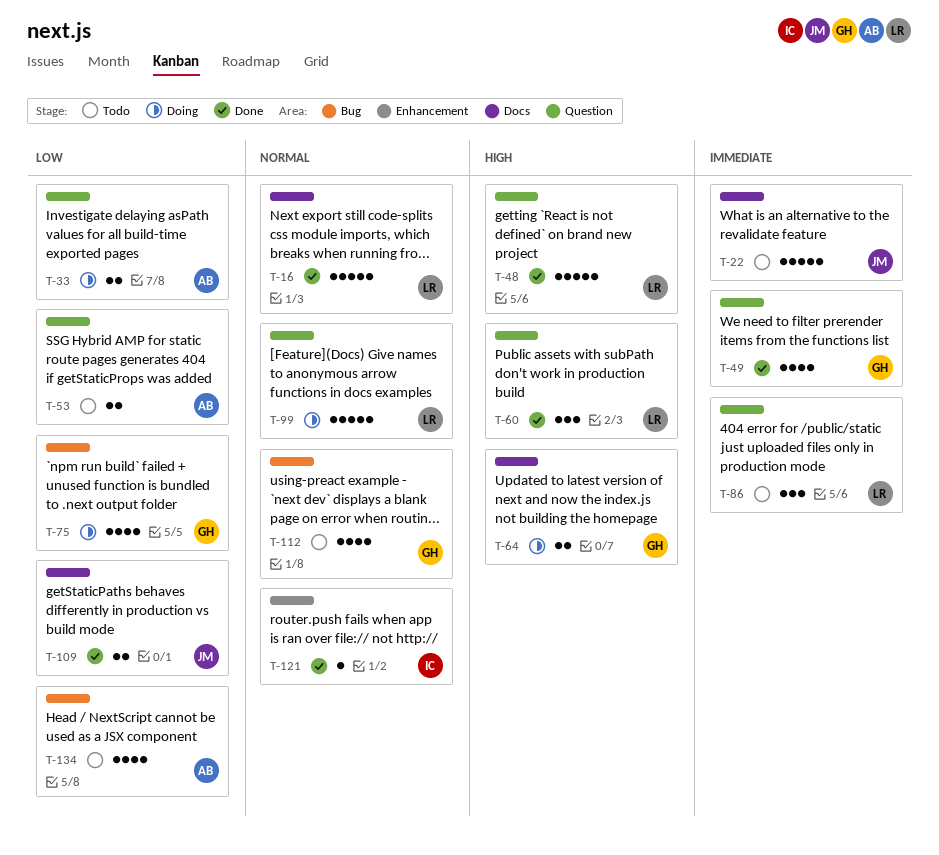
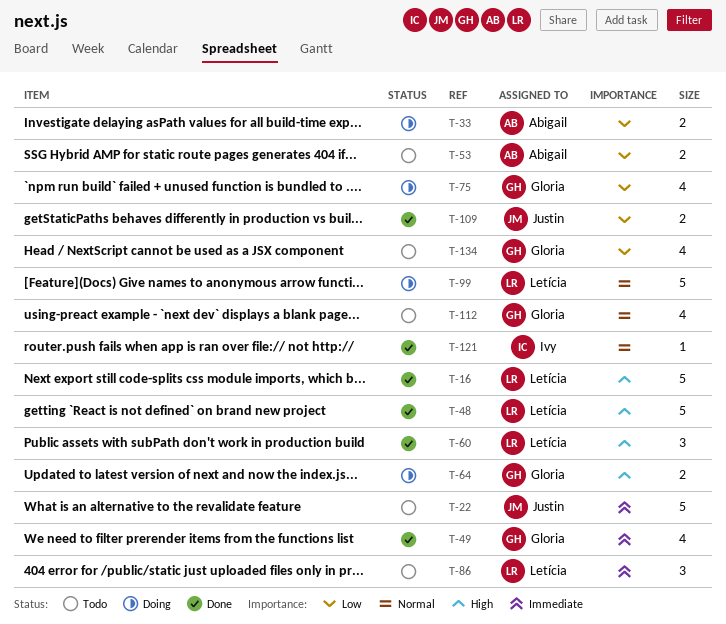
T-16, priority: Normal -> High
T-134, owner: Abigail -> Gloria

